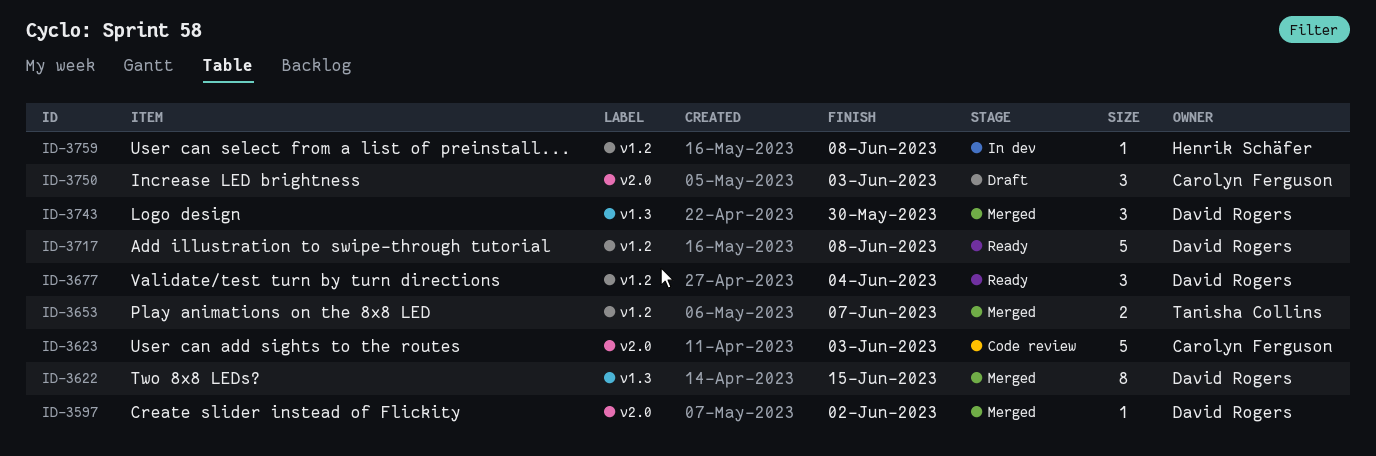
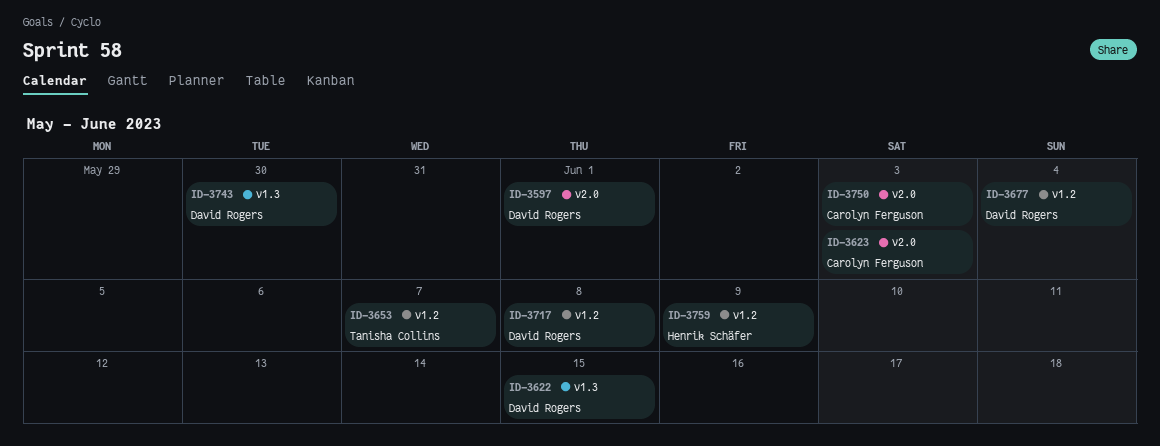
ID-3597, due: Jun 2 -> Jun 1
ID-3759, due: Jun 8 -> Jun 9

